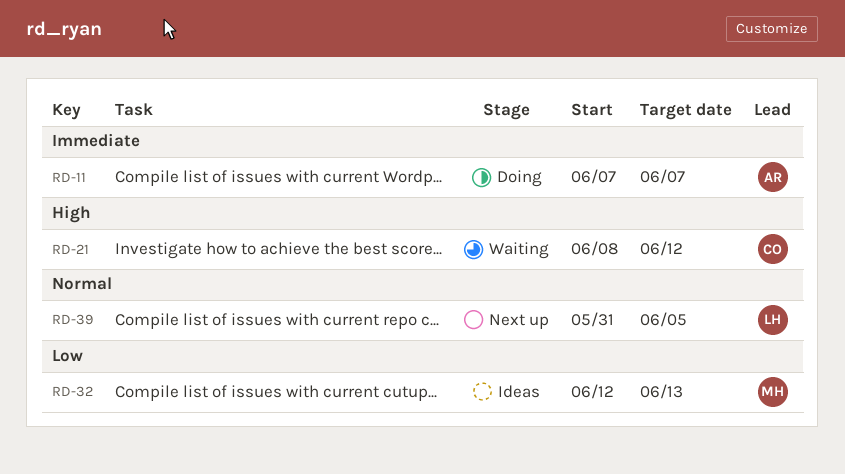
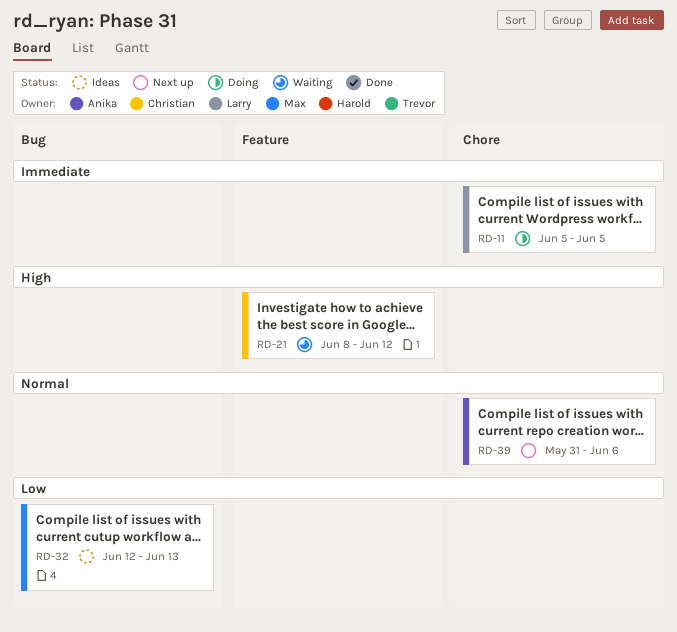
RD-11, owner: Anika -> Larry
RD-11, start: Jun 7 -> Jun 5
RD-11, due: Jun 7 -> Jun 5
RD-39, owner: Larry -> Anika
RD-39, due: Jun 5 -> Jun 6

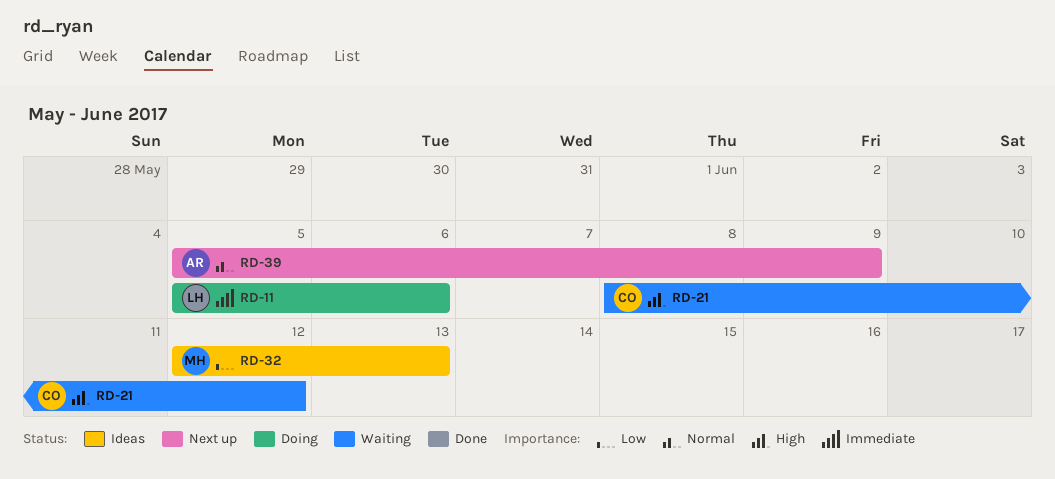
RD-11, due: Jun 5 -> Jun 6
RD-39, start: May 31 -> Jun 5
RD-39, due: Jun 6 -> Jun 9

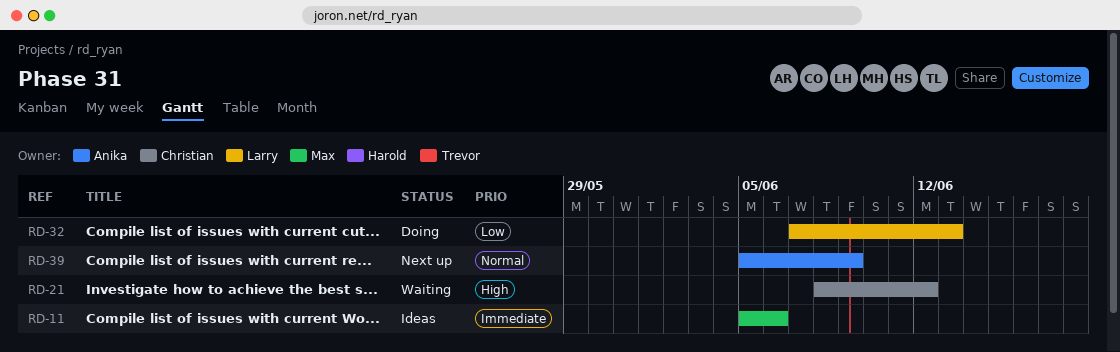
RD-11, status: Doing -> Ideas
RD-11, owner: Larry -> Max
RD-32, status: Ideas -> Doing
RD-32, owner: Max -> Larry
RD-32, start: Jun 12 -> Jun 7

